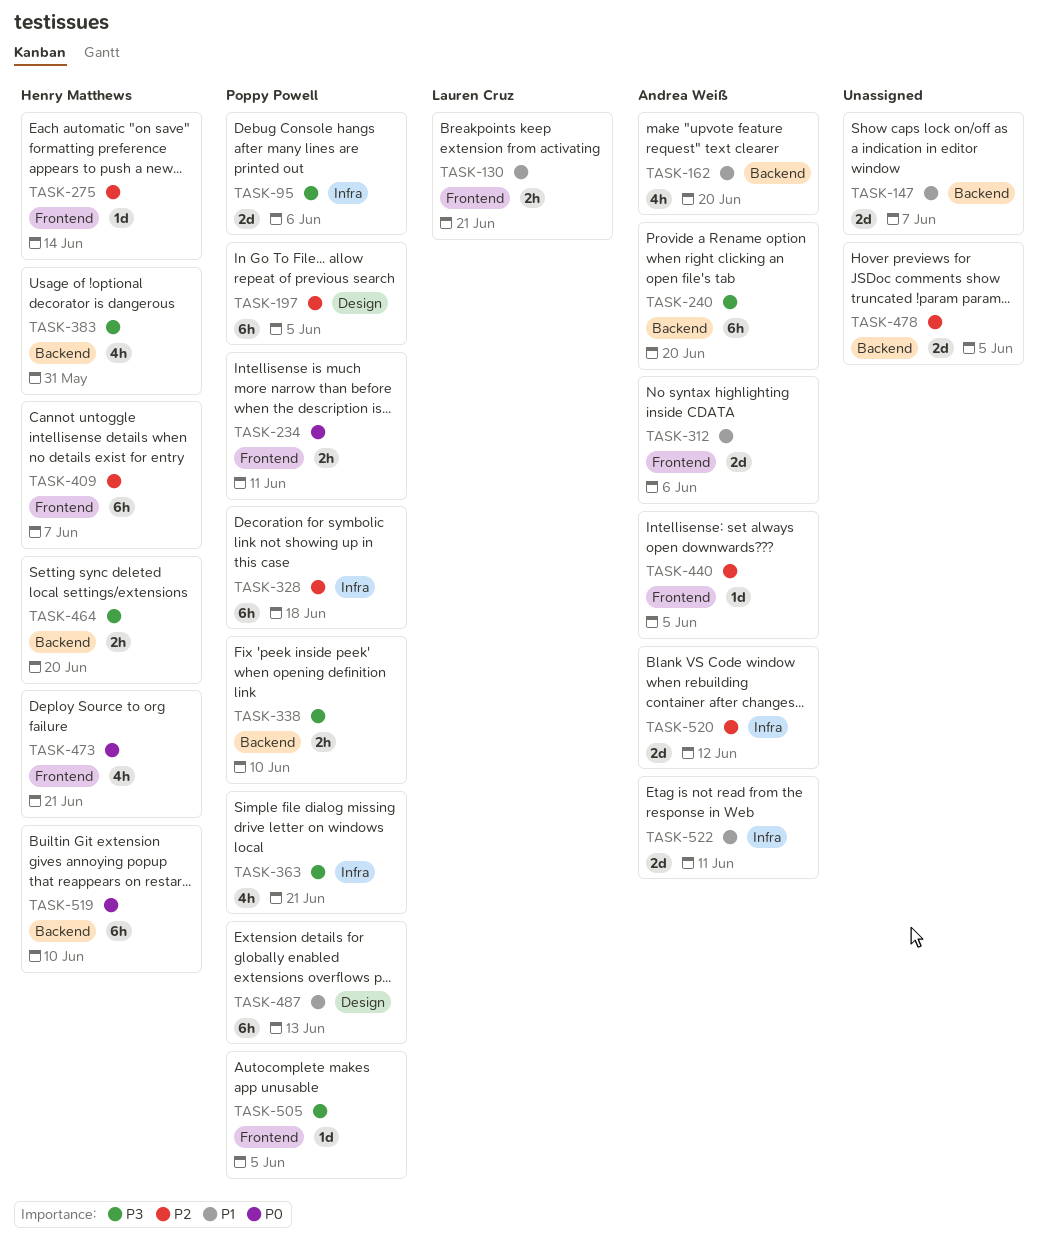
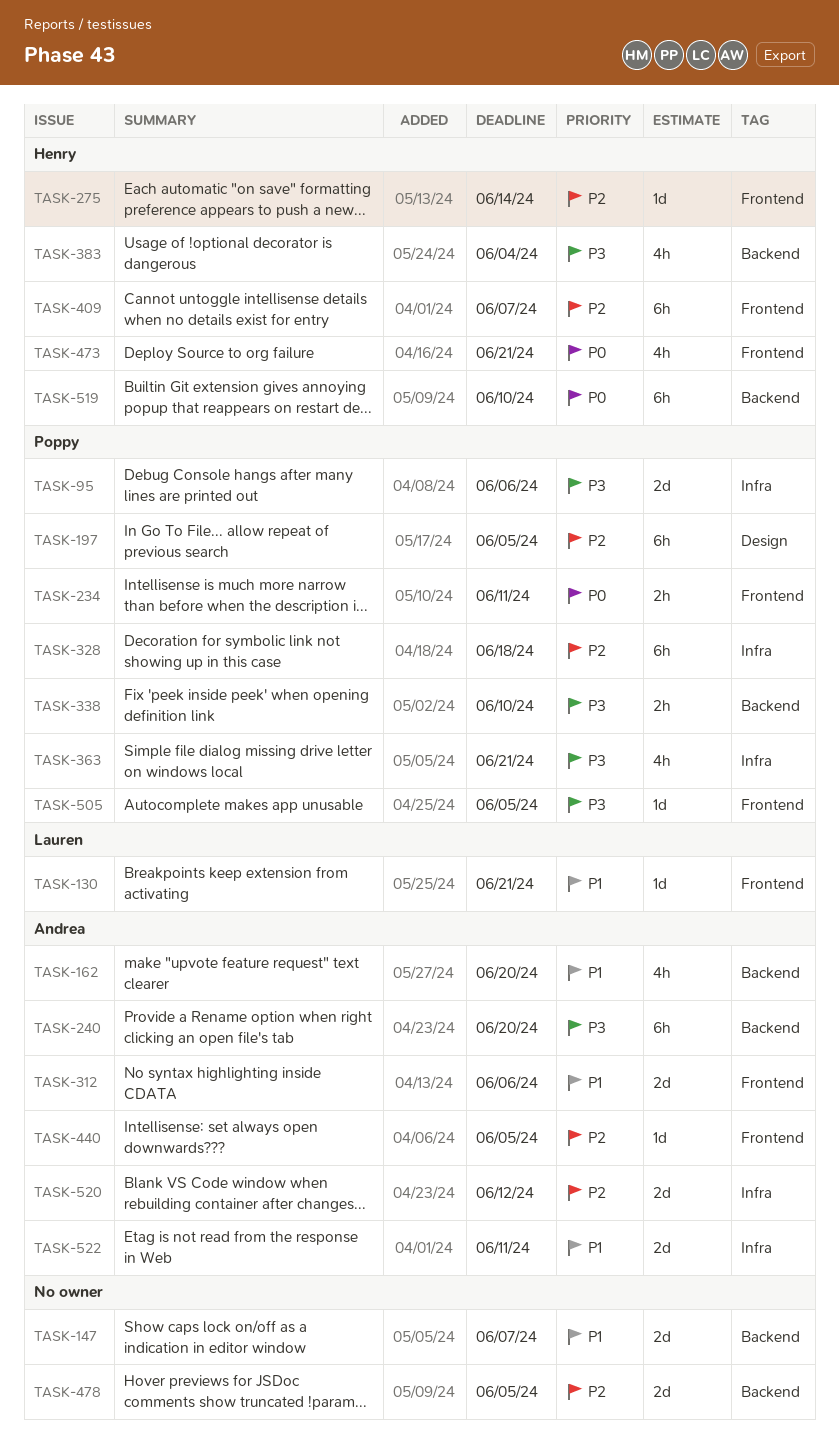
TASK-130, estimate: 2h -> 1d
TASK-383, due: May 31 -> Jun 4
TASK-464: present -> none
TASK-487: present -> none

